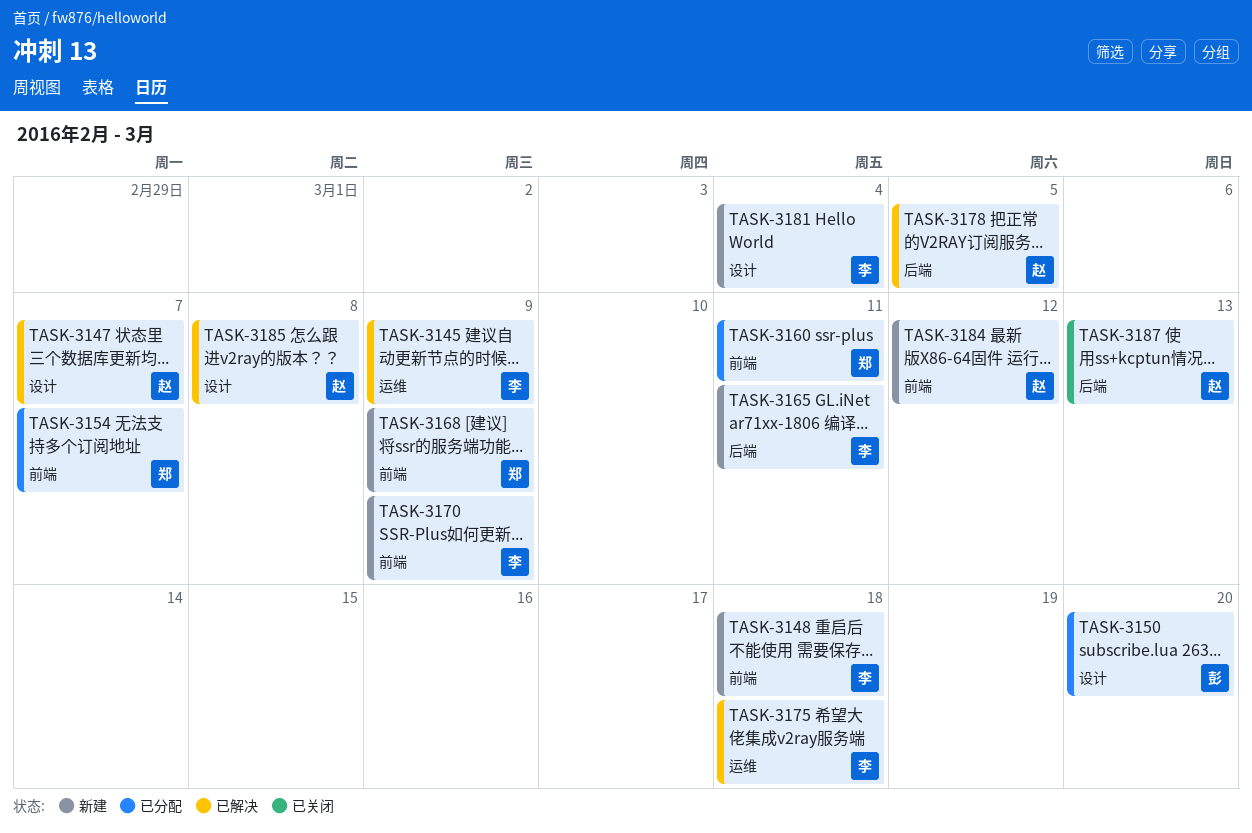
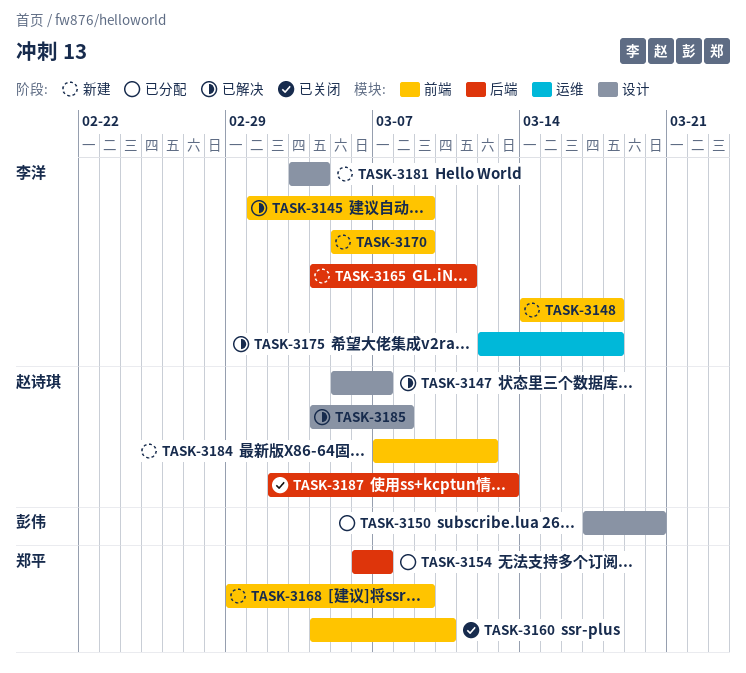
TASK-3145, label: 运维 -> 前端
TASK-3154, label: 前端 -> 后端
TASK-3160, status: 已分配 -> 已关闭
TASK-3160, due: Mar 11 -> Mar 10
TASK-3178: present -> none

